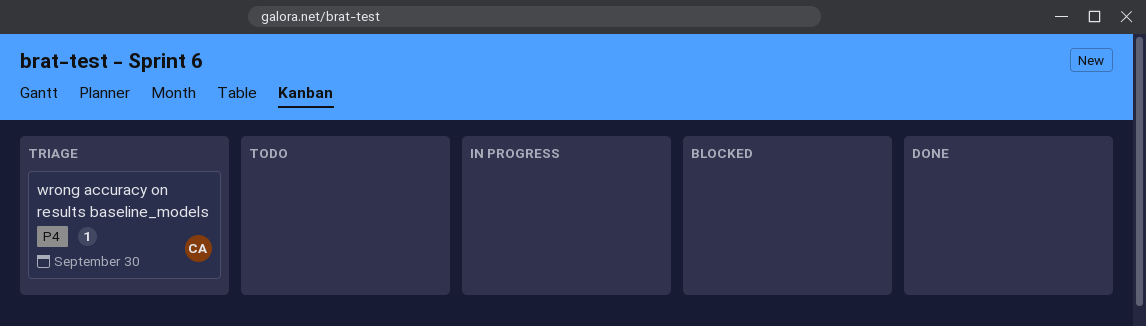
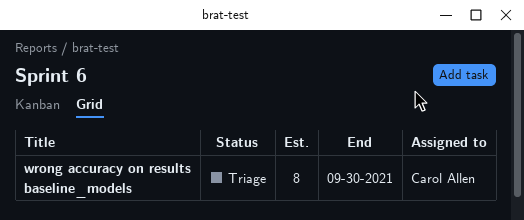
wrong accuracy on results baseline_models, estimate: 1 -> 8

